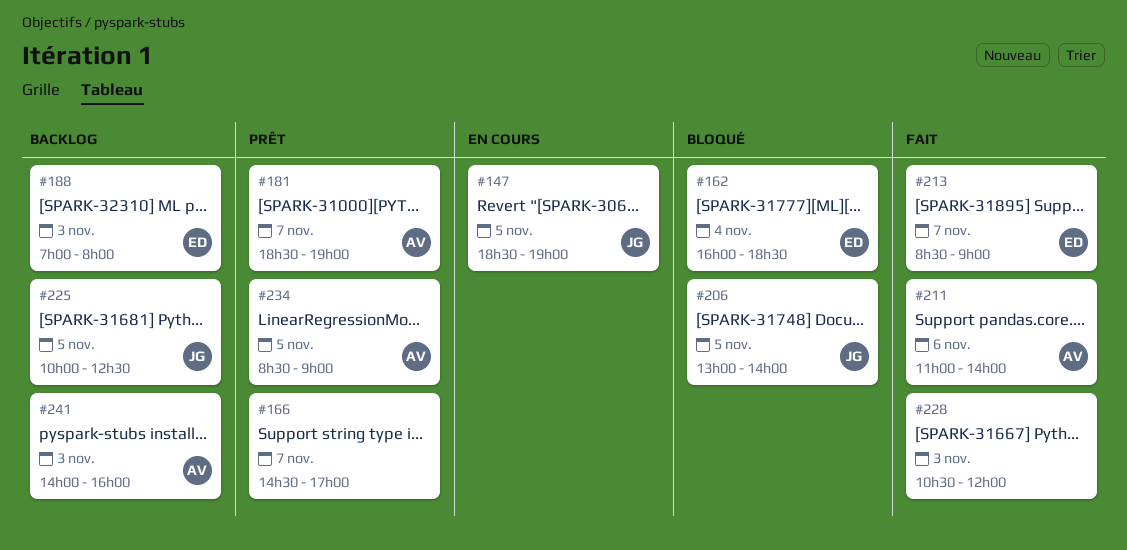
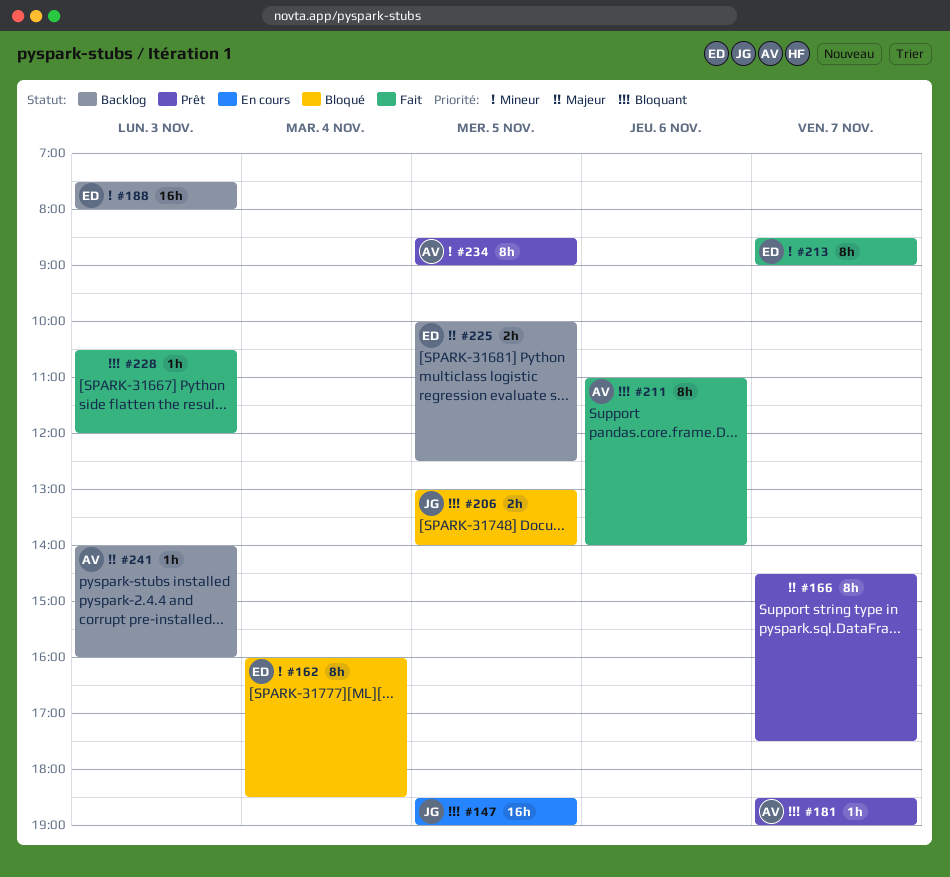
#166, ends: 17:00 -> 17:30
#188, begins: 07:00 -> 07:30
#225, owner: JG -> ED

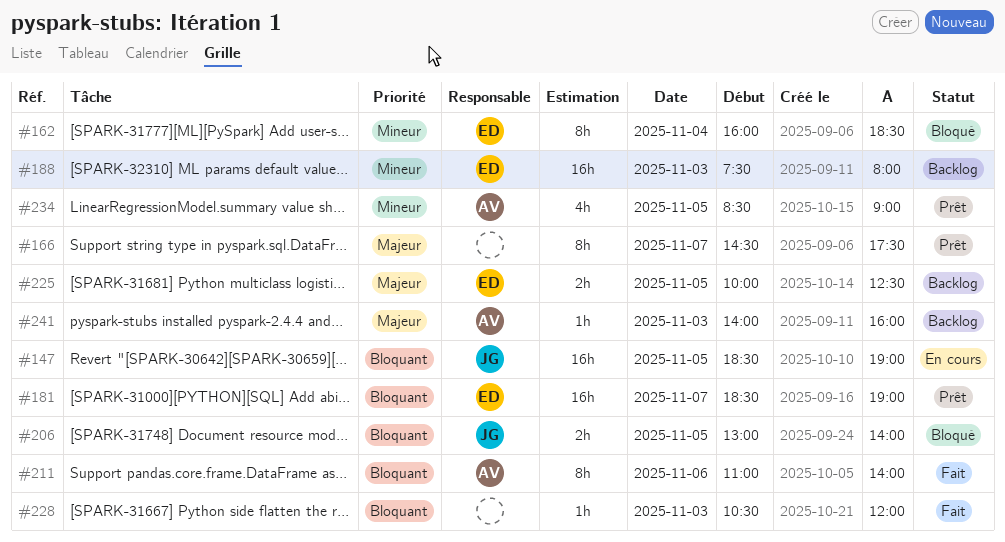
#181, owner: AV -> ED
#181, estimate: 1h -> 16h
#213: present -> none
#234, estimate: 8h -> 4h

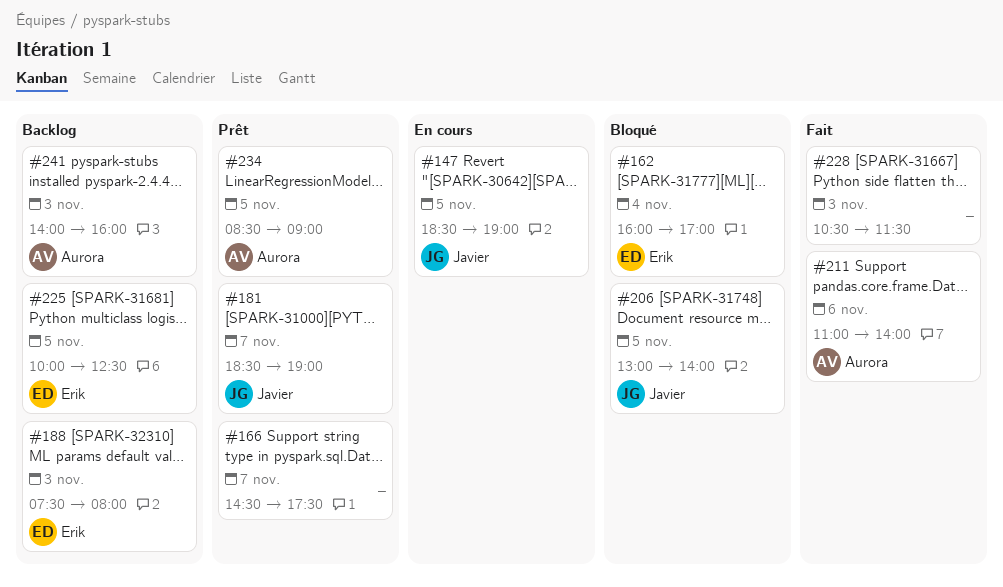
#162, ends: 18:30 -> 17:00
#181, owner: Erik -> Javier
#228, ends: 12:00 -> 11:30

